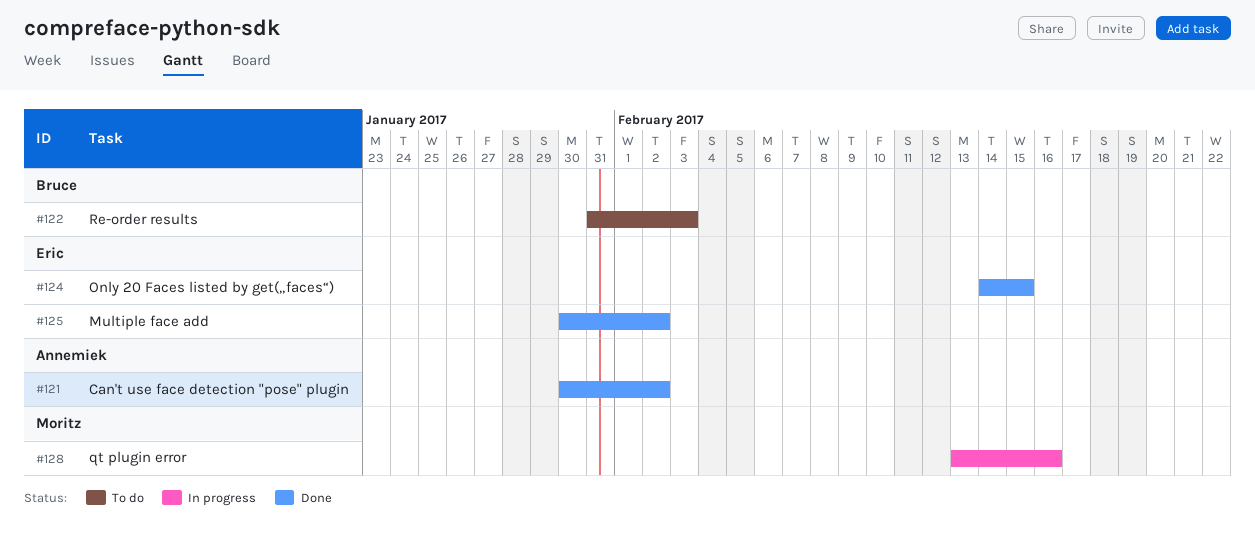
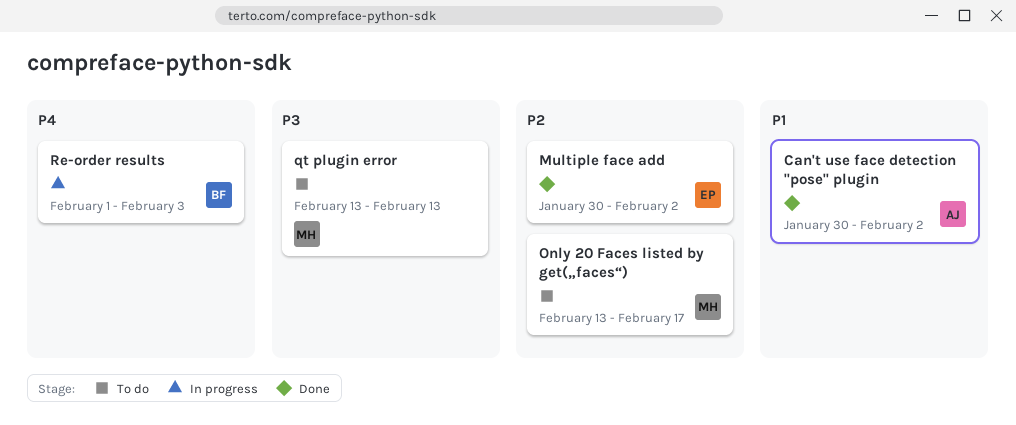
Only 20 Faces listed by get(„faces“), status: Done -> To do
Only 20 Faces listed by get(„faces“), owner: Eric -> Moritz
Only 20 Faces listed by get(„faces“), start: Feb 14 -> Feb 13
Only 20 Faces listed by get(„faces“), due: Feb 15 -> Feb 17
qt plugin error, status: In progress -> To do
qt plugin error, due: Feb 16 -> Feb 13
Re-order results, status: To do -> In progress
Re-order results, start: Jan 31 -> Feb 1

